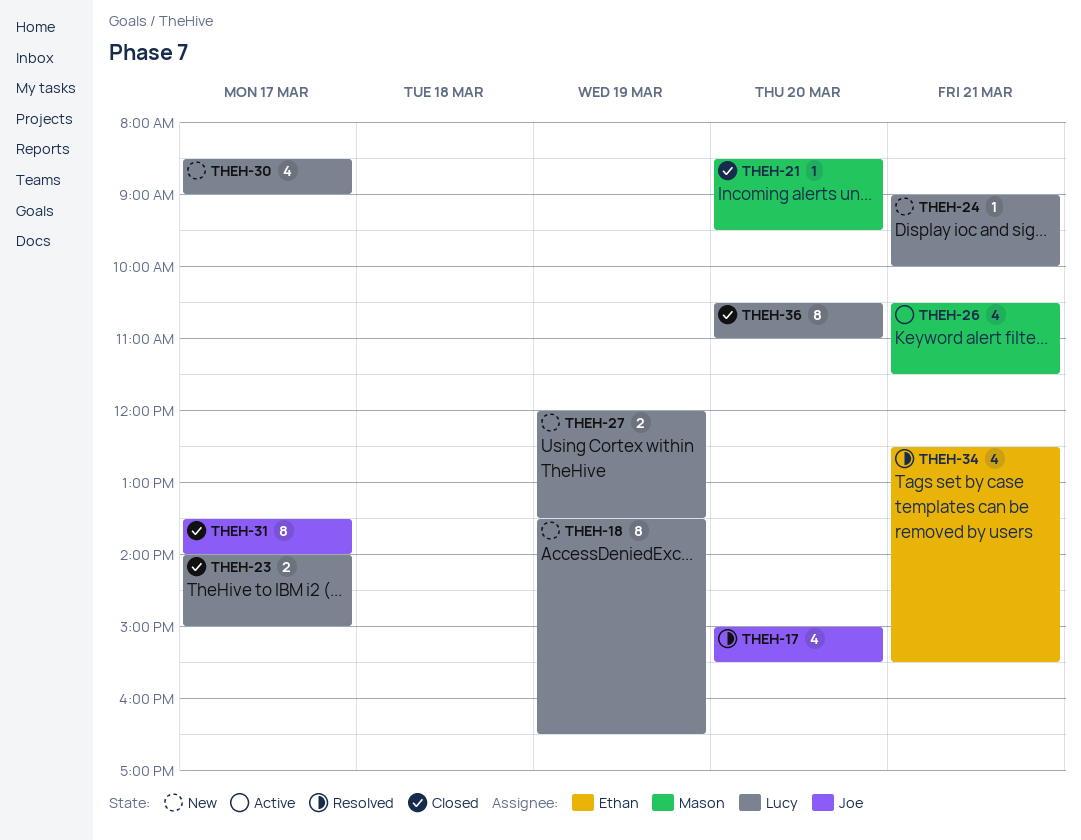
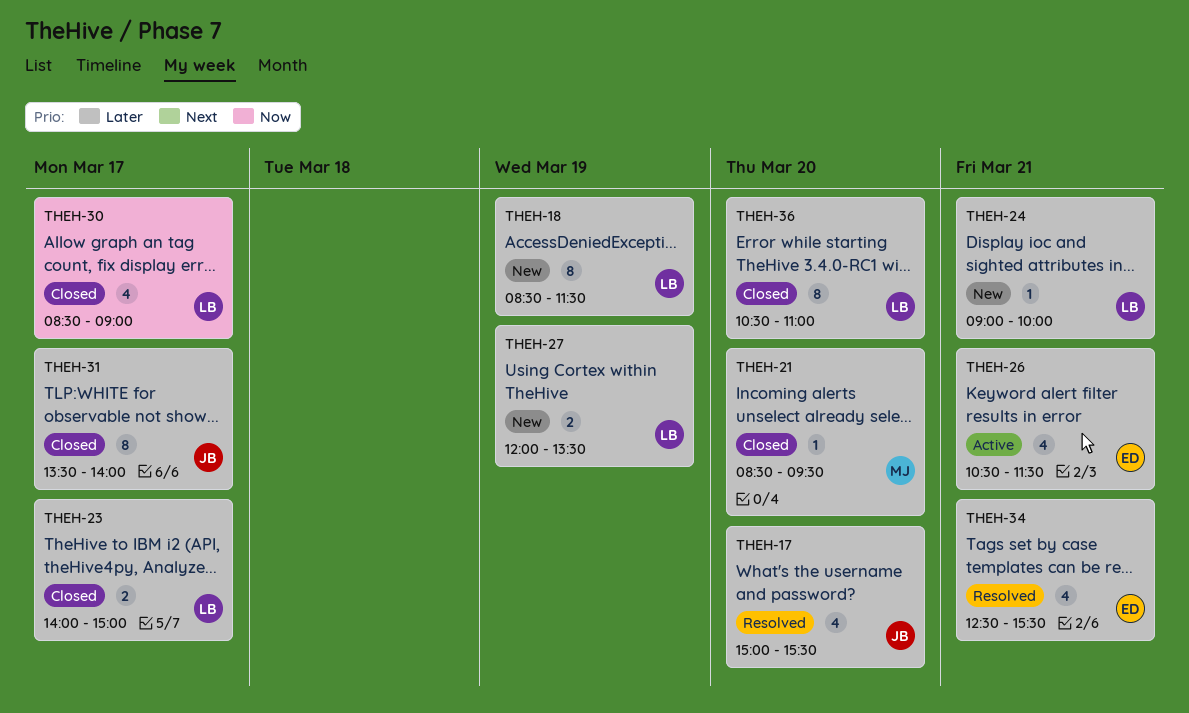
THEH-18, begins: 13:30 -> 08:30
THEH-18, ends: 16:30 -> 11:30
THEH-26, owner: Mason -> Ethan
THEH-30, status: New -> Closed

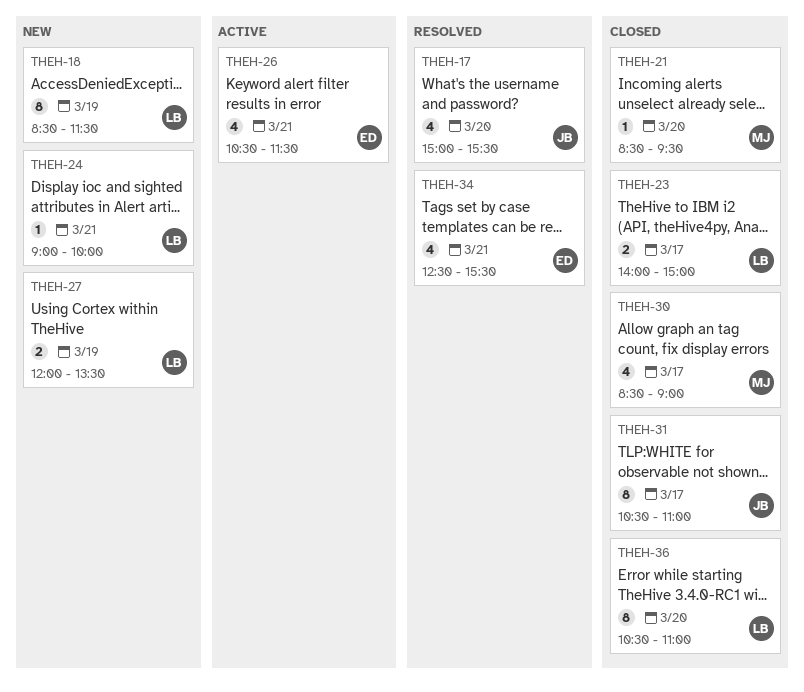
THEH-30, owner: LB -> MJ
THEH-31, begins: 13:30 -> 10:30
THEH-31, ends: 14:00 -> 11:00

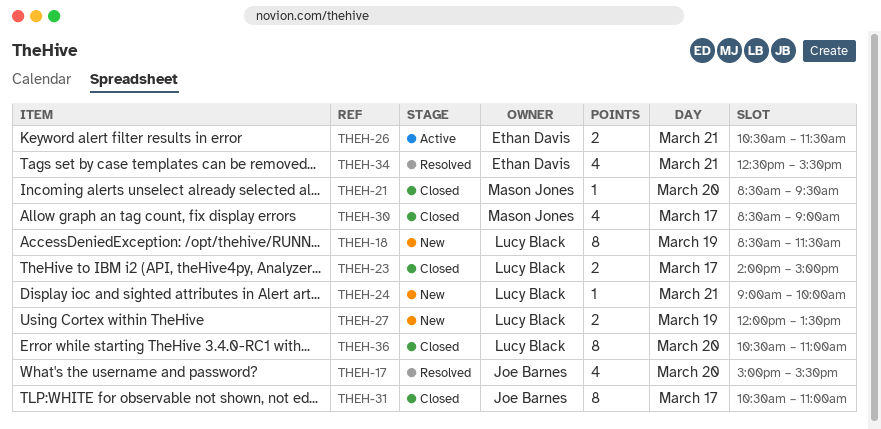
THEH-26, estimate: 4 -> 2

